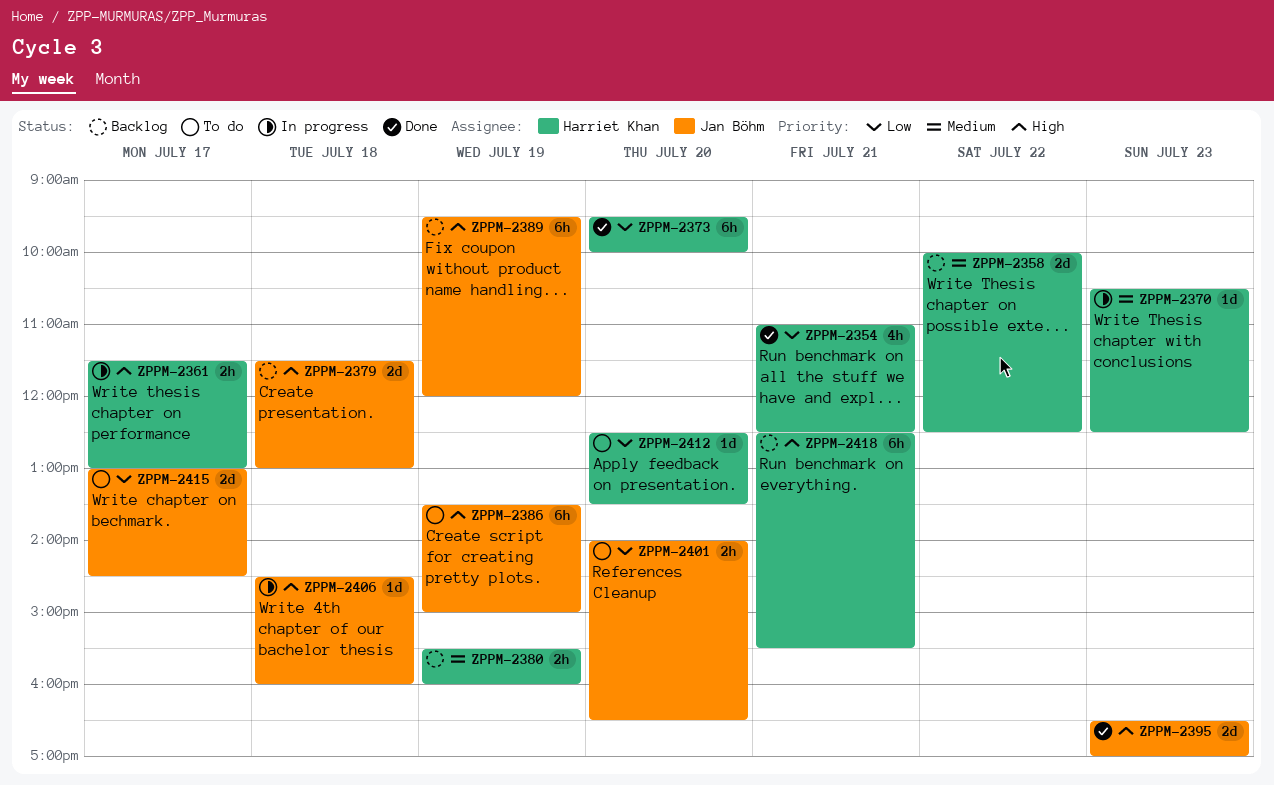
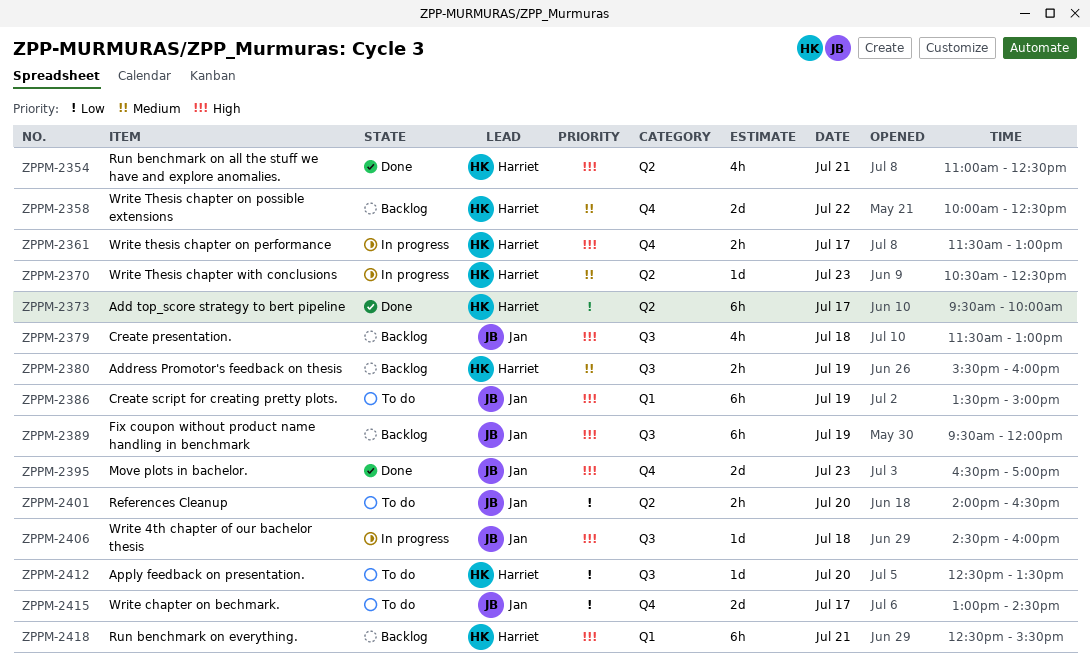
ZPPM-2354, priority: Low -> High
ZPPM-2373, day: Jul 20 -> Jul 17
ZPPM-2379, estimate: 2d -> 4h

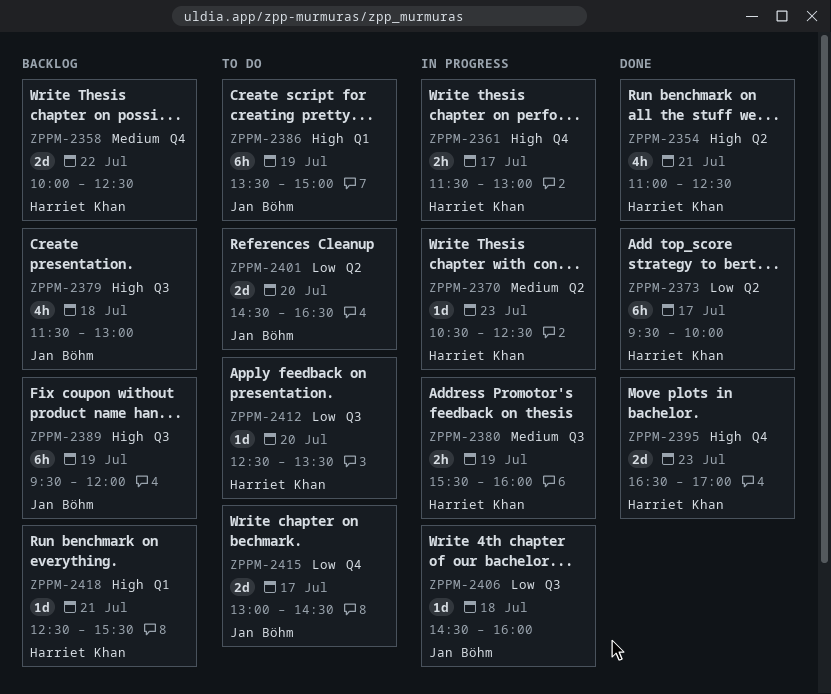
ZPPM-2380, status: Backlog -> In progress
ZPPM-2395, owner: Jan Böhm -> Harriet Khan
ZPPM-2401, estimate: 2h -> 2d
ZPPM-2401, begins: 14:00 -> 14:30
ZPPM-2406, priority: High -> Low
ZPPM-2418, estimate: 6h -> 1d

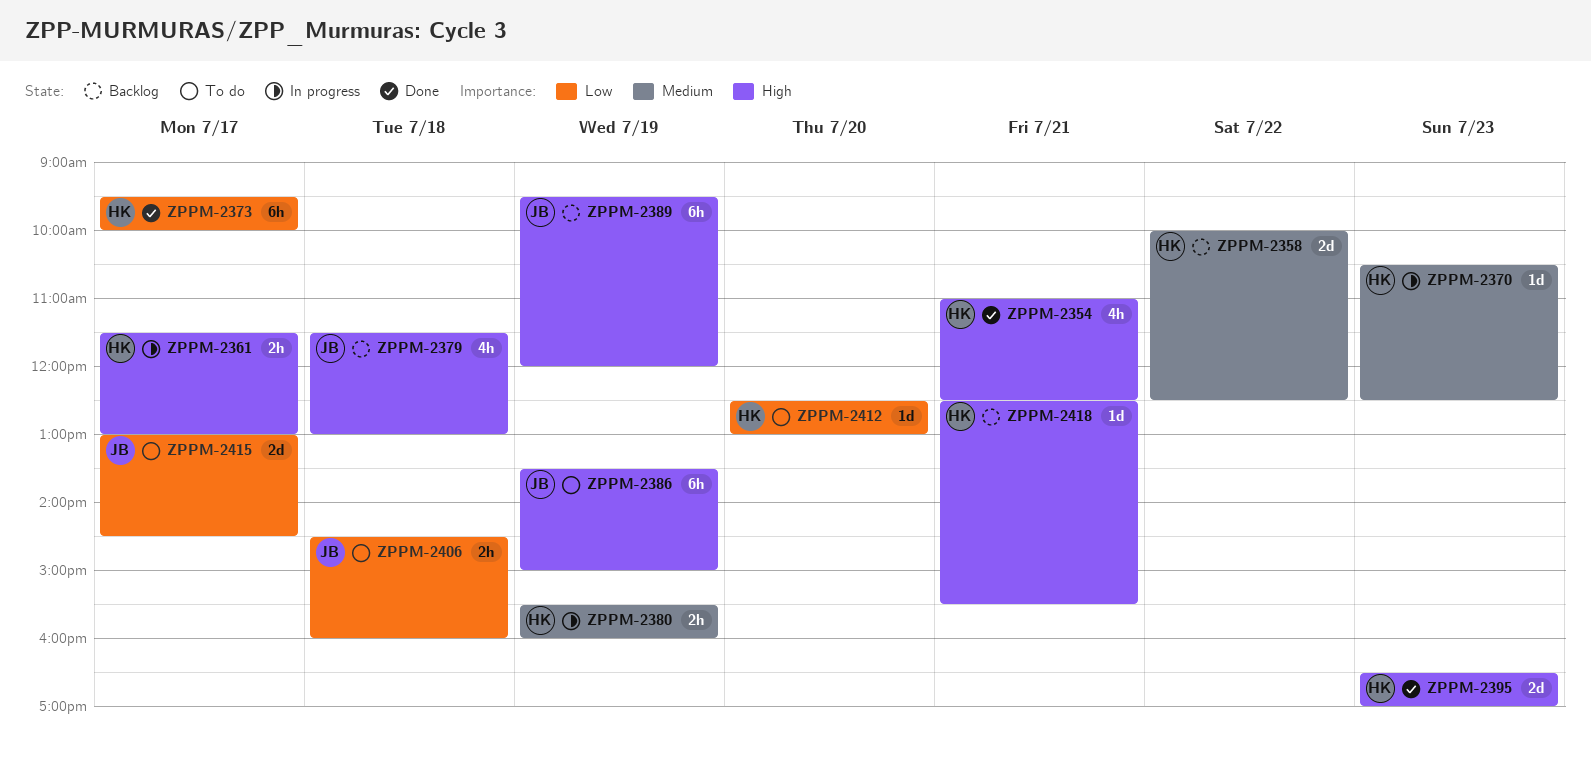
ZPPM-2401: present -> none
ZPPM-2406, status: In progress -> To do
ZPPM-2406, estimate: 1d -> 2h
ZPPM-2412, ends: 13:30 -> 13:00

